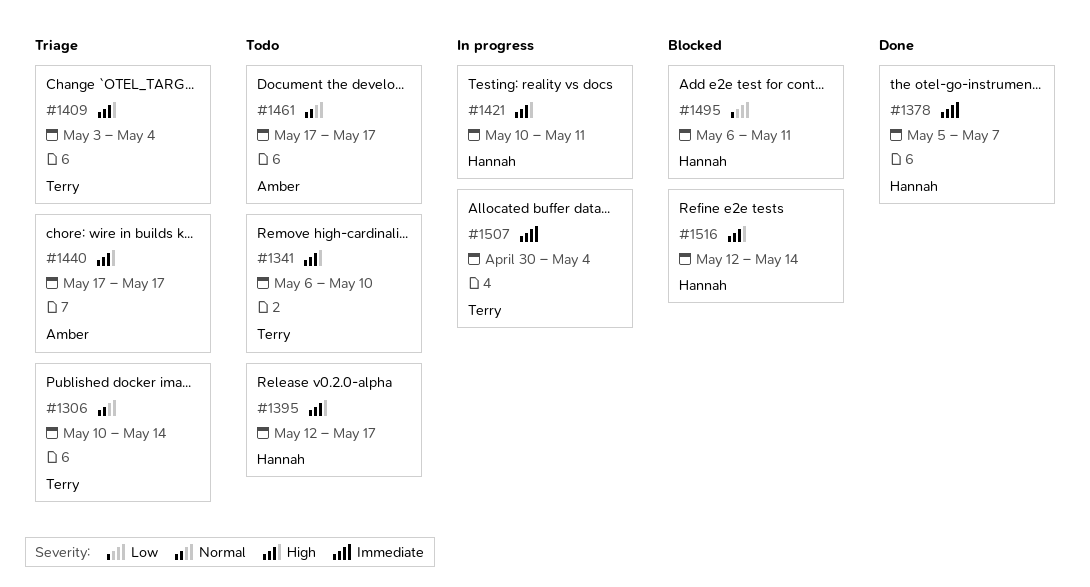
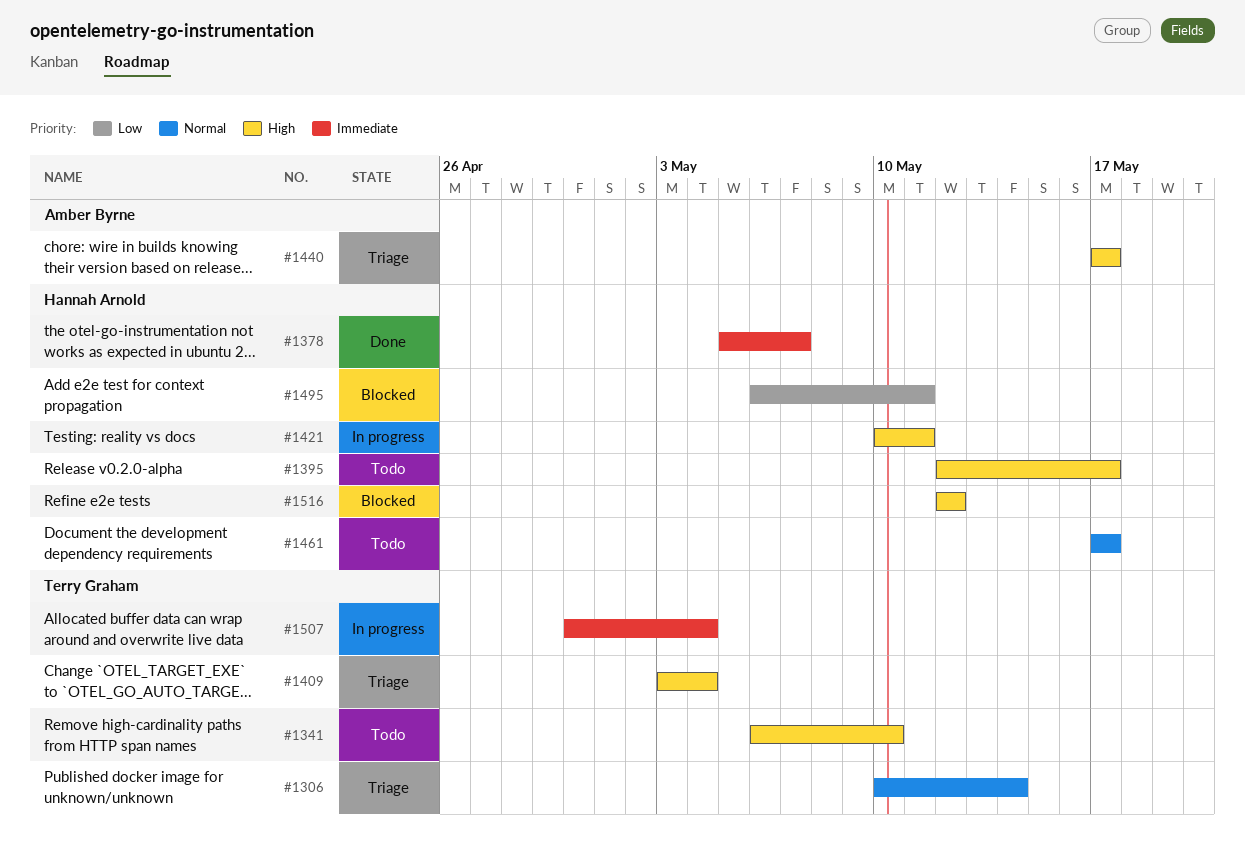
#1461, owner: Amber Byrne -> Hannah Arnold
#1516, due: May 14 -> May 12

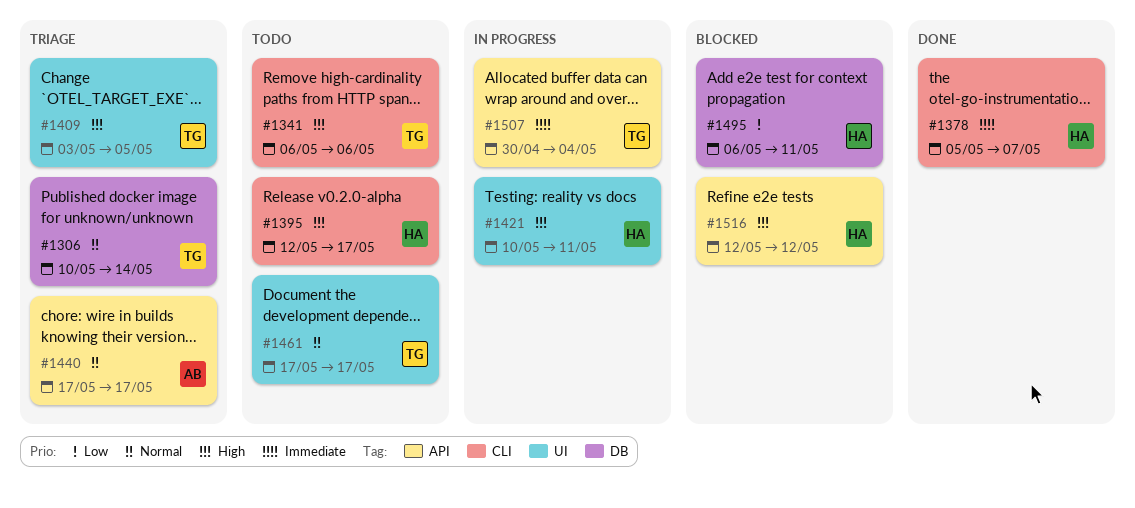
#1341, due: May 10 -> May 6
#1409, due: May 4 -> May 5
#1440, priority: High -> Normal
#1461, owner: Hannah Arnold -> Terry Graham

